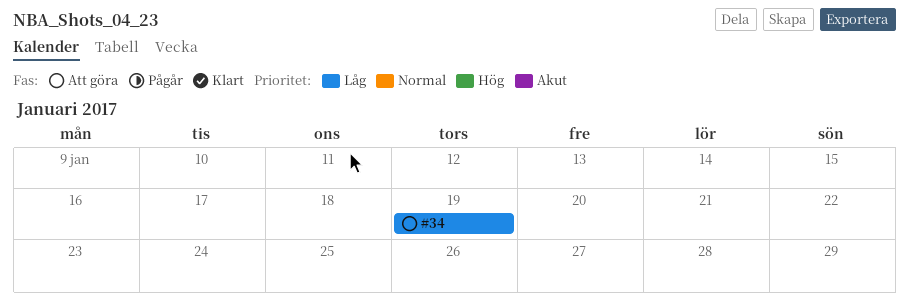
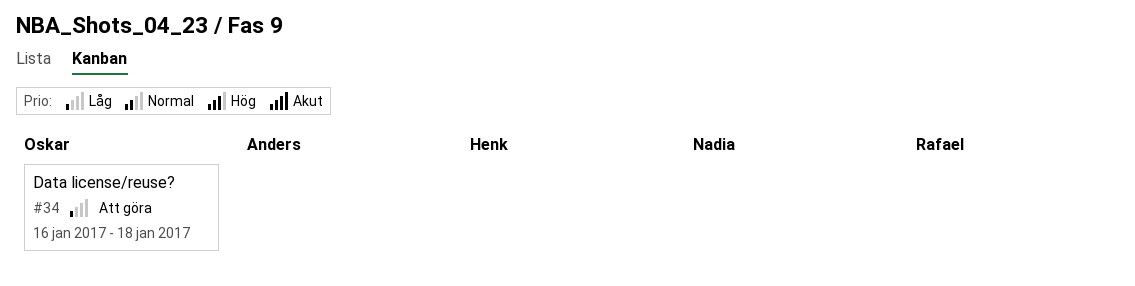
#34, start: Jan 19 -> Jan 16
#34, due: Jan 19 -> Jan 18

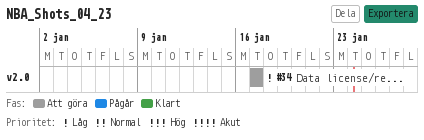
#34, start: Jan 16 -> Jan 17
#34, due: Jan 18 -> Jan 17

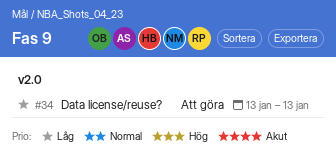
#34, start: Jan 17 -> Jan 13
#34, due: Jan 17 -> Jan 13

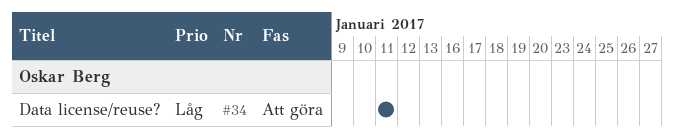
#34, start: Jan 13 -> Jan 11
#34, due: Jan 13 -> Jan 11

